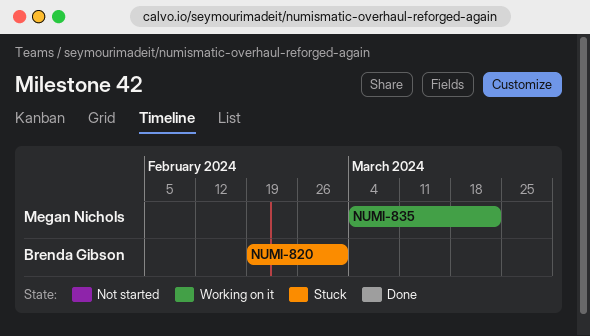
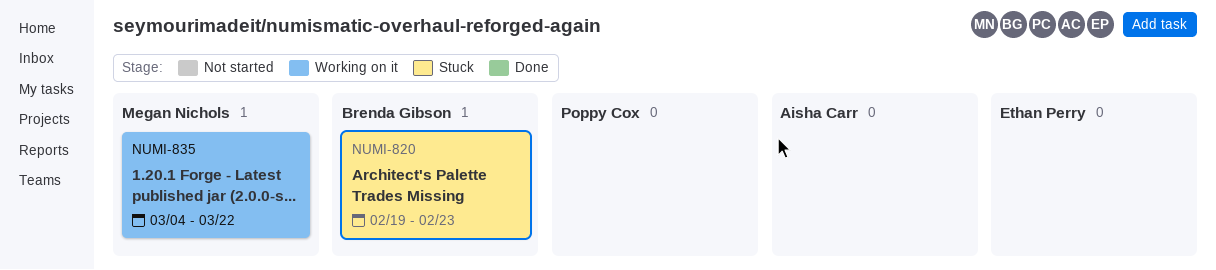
NUMI-820, due: Mar 1 -> Feb 23

